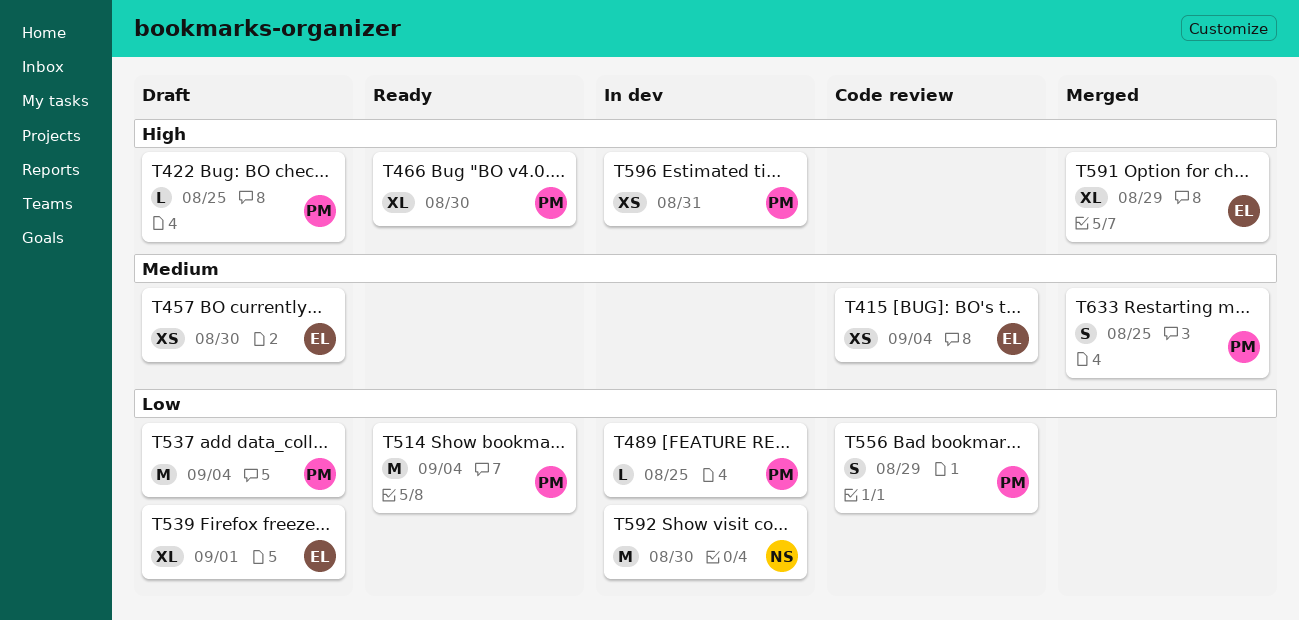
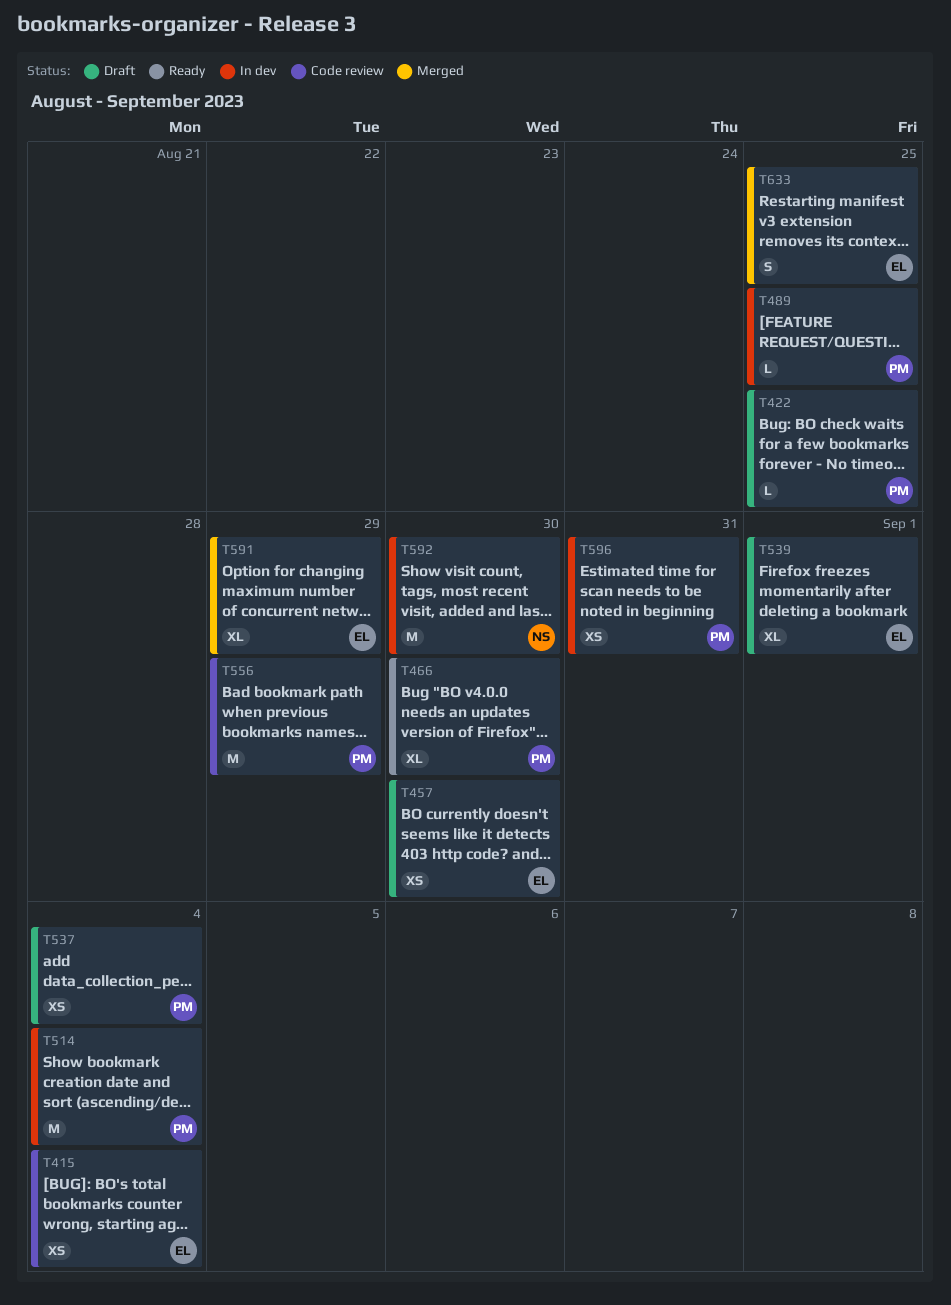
T514, status: Ready -> In dev
T537, estimate: M -> XS
T556, estimate: S -> M
T633, owner: PM -> EL

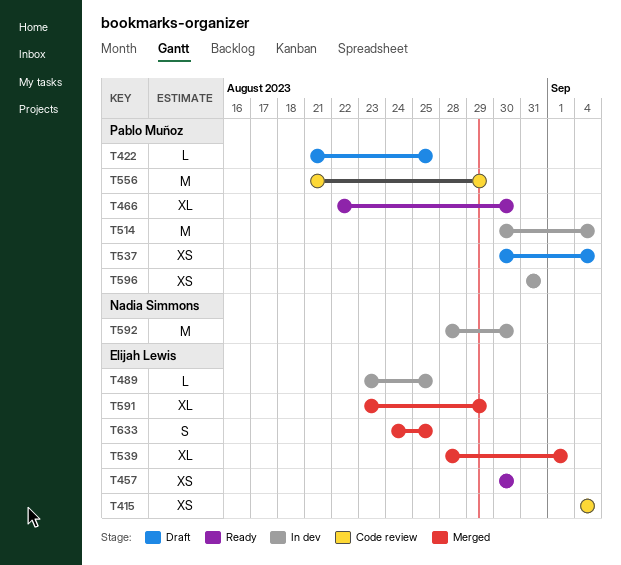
T457, status: Draft -> Ready
T489, owner: Pablo Muñoz -> Elijah Lewis
T539, status: Draft -> Merged

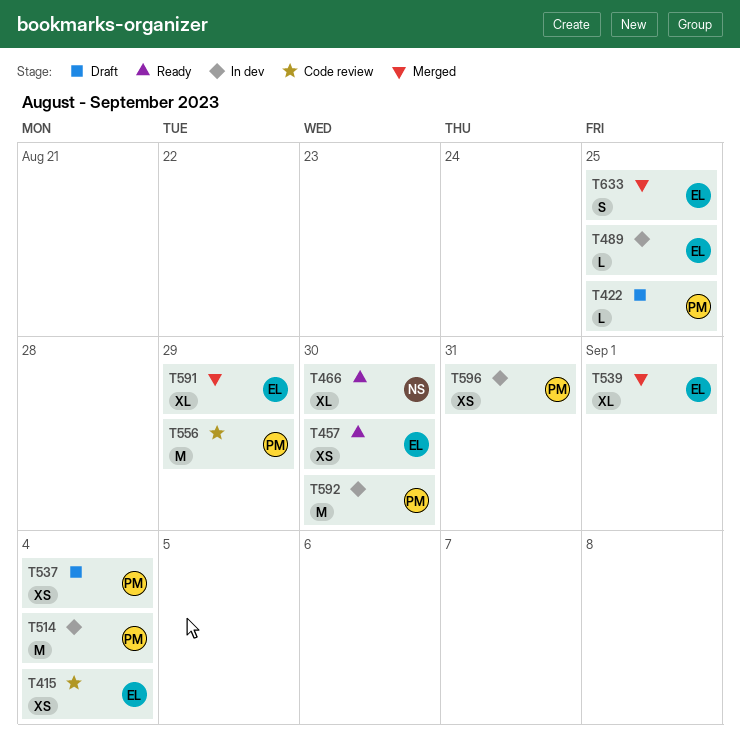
T466, owner: Pablo Muñoz -> Nadia Simmons
T592, owner: Nadia Simmons -> Pablo Muñoz

